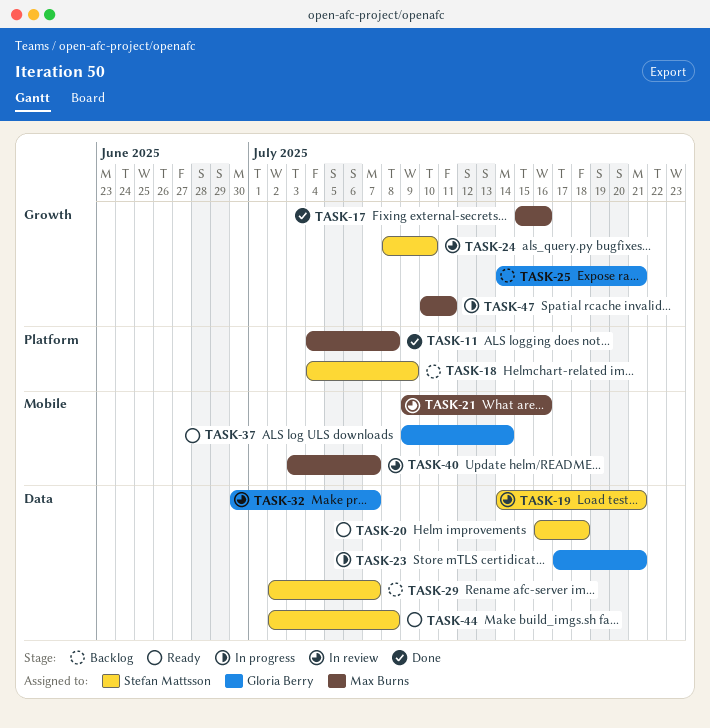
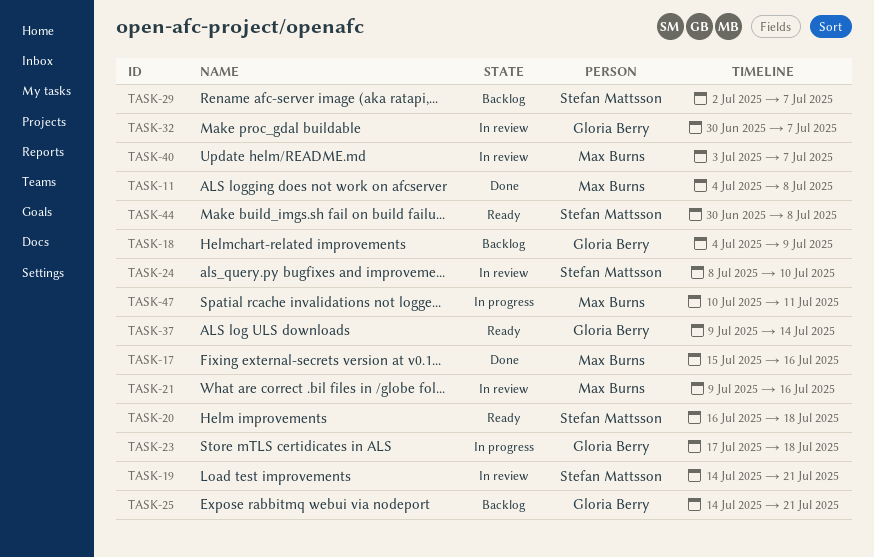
TASK-18, owner: Stefan Mattsson -> Gloria Berry
TASK-23, due: Jul 21 -> Jul 18
TASK-44, start: Jul 2 -> Jun 30

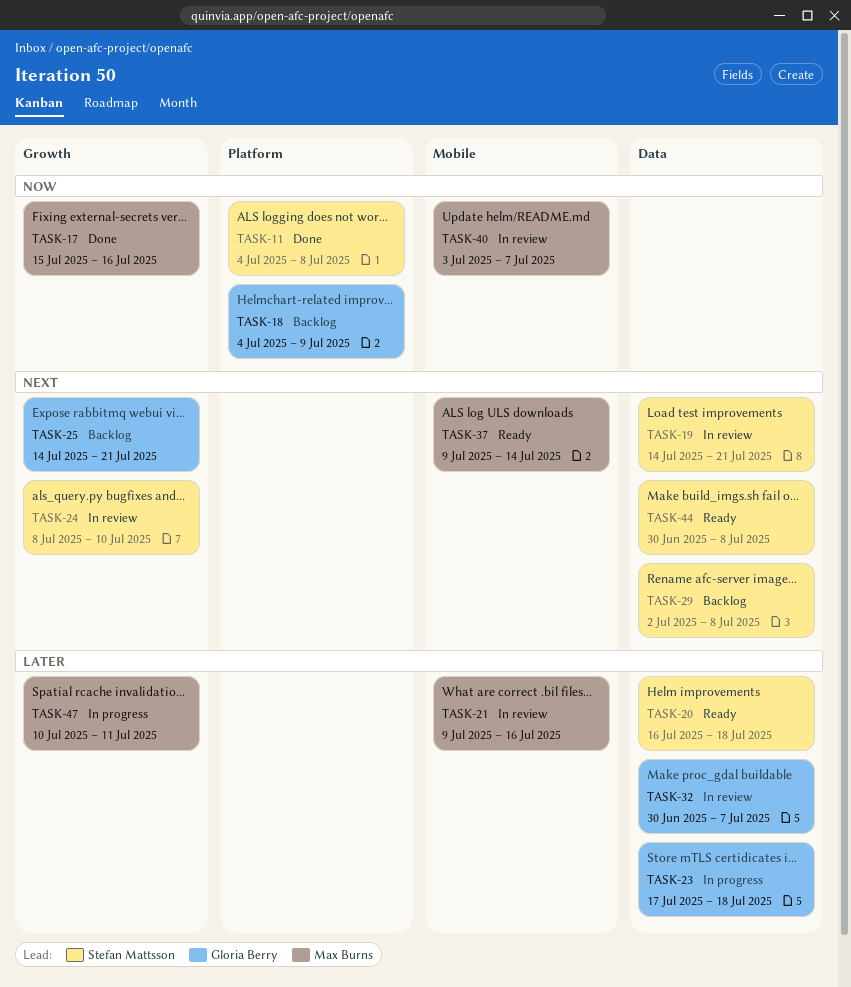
TASK-11, owner: Max Burns -> Stefan Mattsson
TASK-29, due: Jul 7 -> Jul 8
TASK-37, owner: Gloria Berry -> Max Burns

